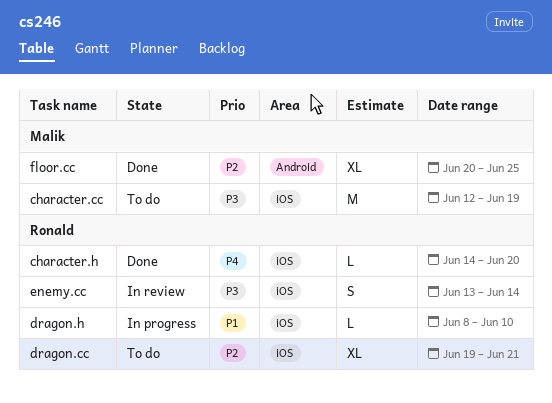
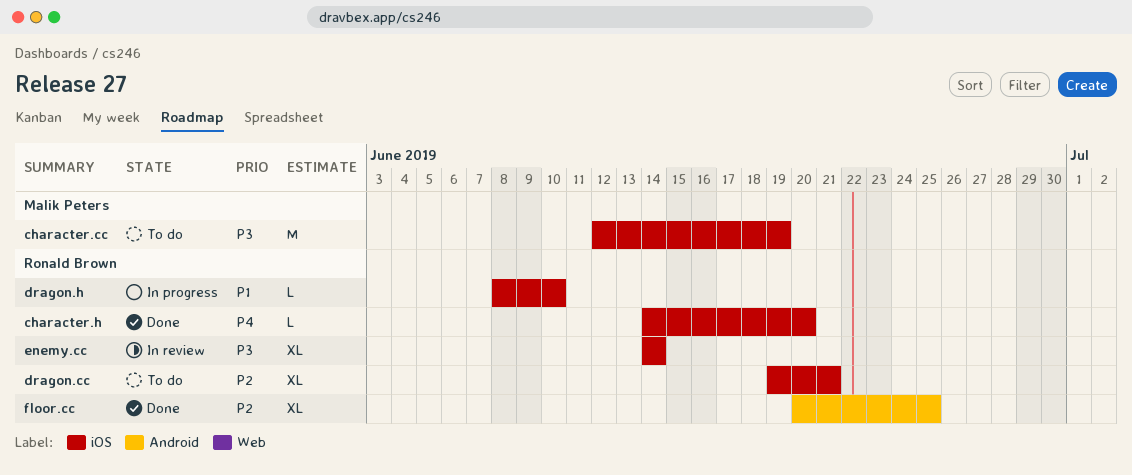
enemy.cc, estimate: S -> XL
enemy.cc, start: Jun 13 -> Jun 14
floor.cc, owner: Malik Peters -> Ronald Brown

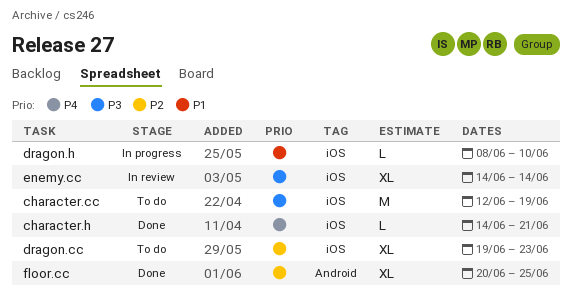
character.h, due: Jun 20 -> Jun 21
dragon.cc, due: Jun 21 -> Jun 23

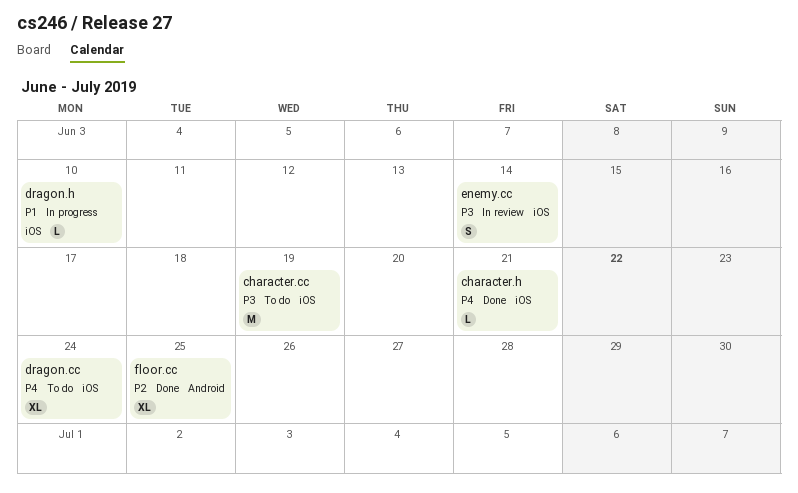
dragon.cc, priority: P2 -> P4
dragon.cc, due: Jun 23 -> Jun 24
enemy.cc, estimate: XL -> S

